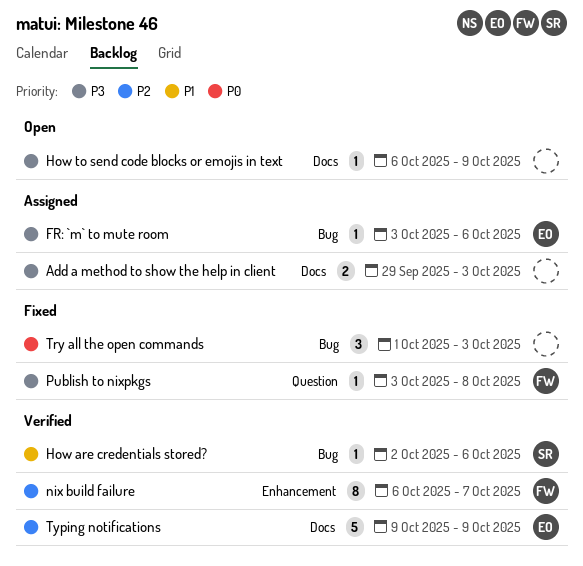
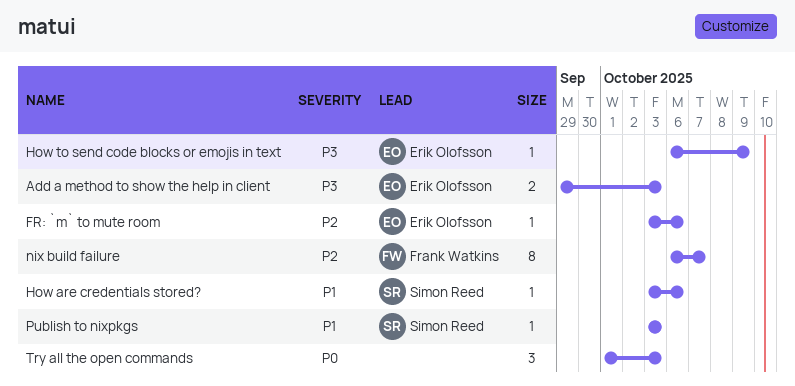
Add a method to show the help in client, owner: none -> Erik Olofsson
FR: `m` to mute room, priority: P3 -> P2
How are credentials stored?, start: Oct 2 -> Oct 3
How to send code blocks or emojis in text, owner: none -> Erik Olofsson
Publish to nixpkgs, owner: Frank Watkins -> Simon Reed
Publish to nixpkgs, priority: P3 -> P1
Publish to nixpkgs, due: Oct 8 -> Oct 3
Typing notifications: present -> none

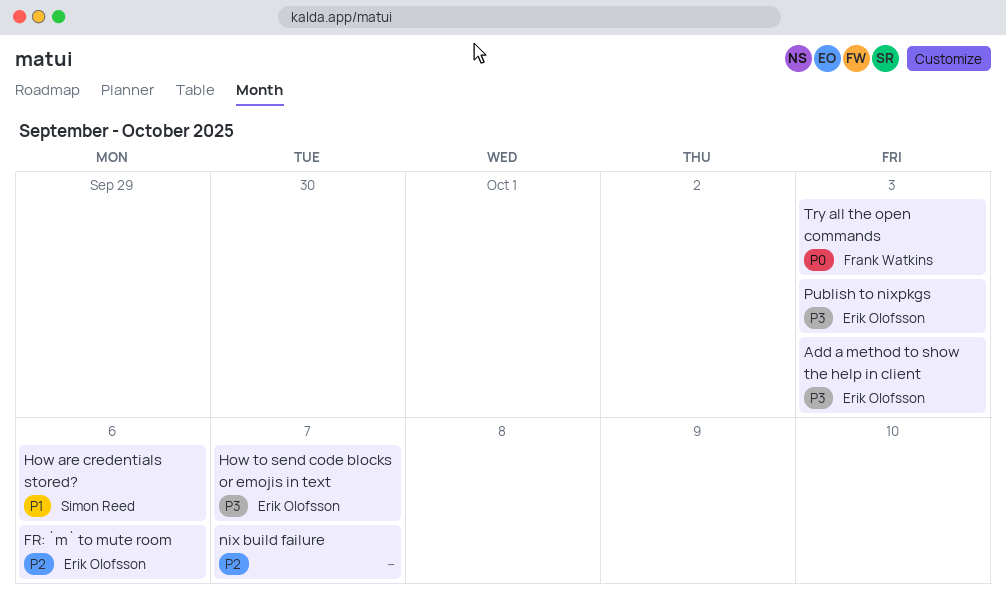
How to send code blocks or emojis in text, due: Oct 9 -> Oct 7
nix build failure, owner: Frank Watkins -> none
Publish to nixpkgs, owner: Simon Reed -> Erik Olofsson
Publish to nixpkgs, priority: P1 -> P3
Try all the open commands, owner: none -> Frank Watkins

